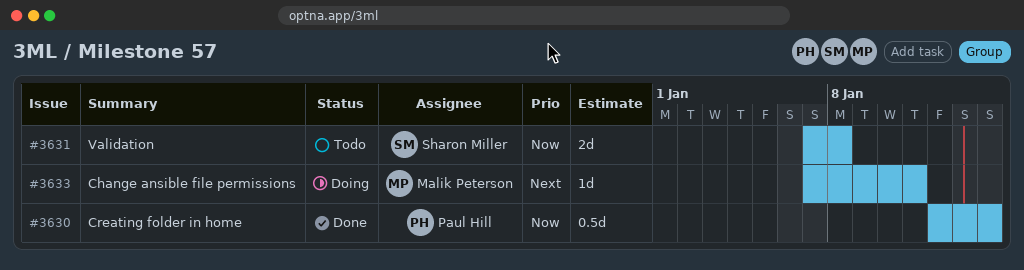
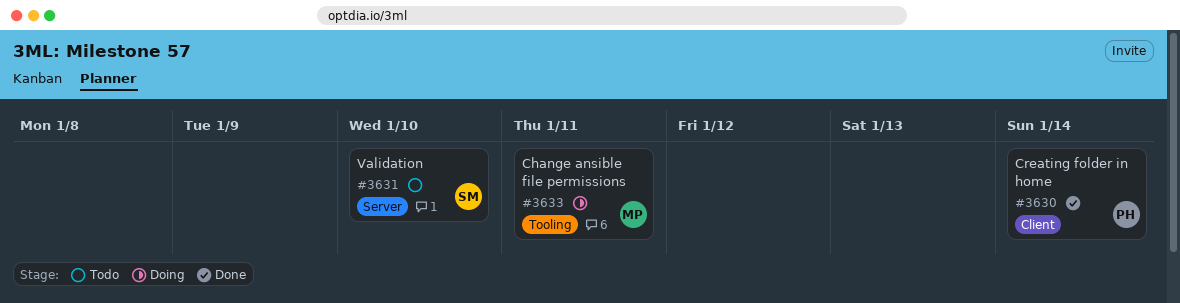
#3631, due: Jan 8 -> Jan 10

